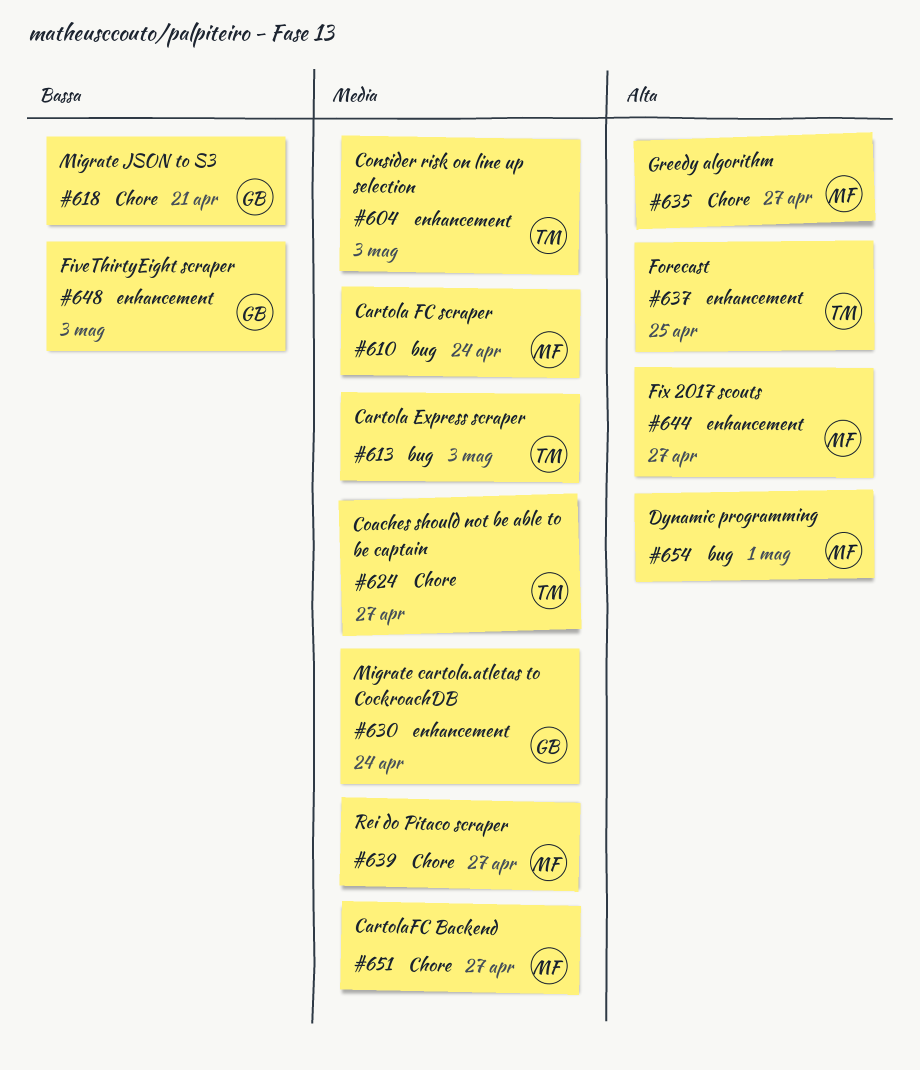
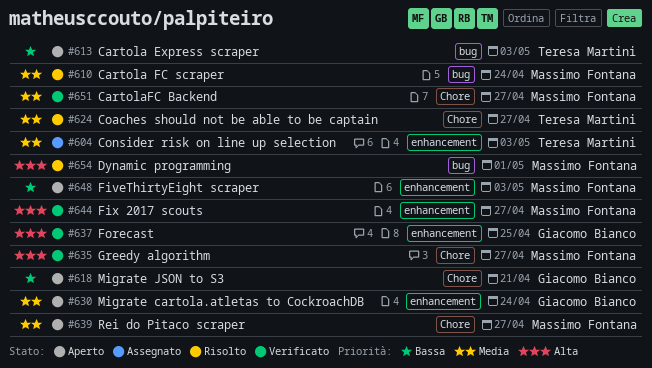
#613, priority: Media -> Bassa
#637, owner: Teresa Martini -> Giacomo Bianco
#648, owner: Giacomo Bianco -> Massimo Fontana

